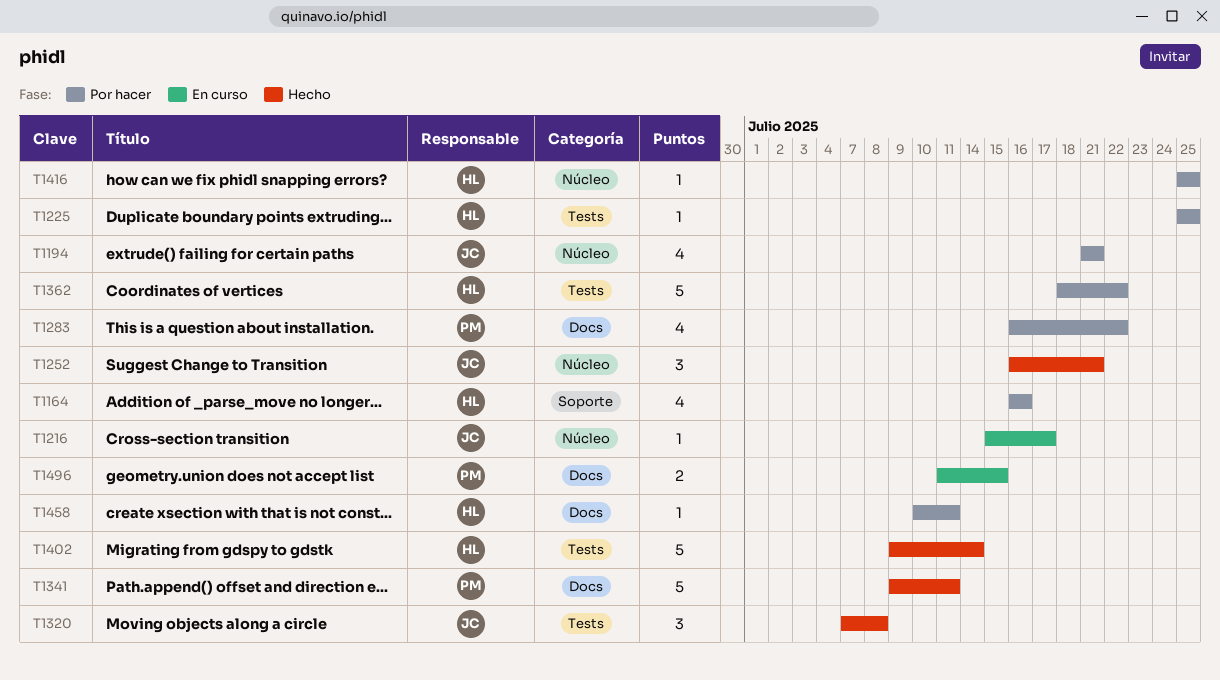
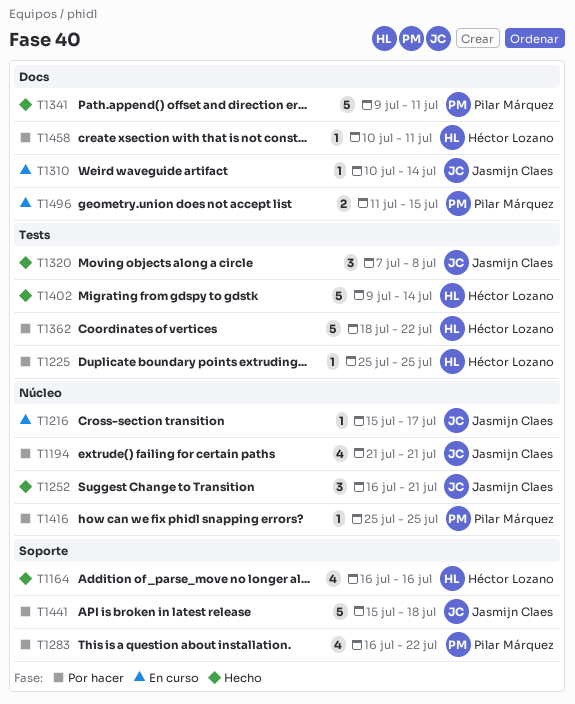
T1164, status: Por hacer -> Hecho
T1283, label: Docs -> Soporte
T1310: none -> present
T1416, owner: Héctor Lozano -> Pilar Márquez
T1441: none -> present

